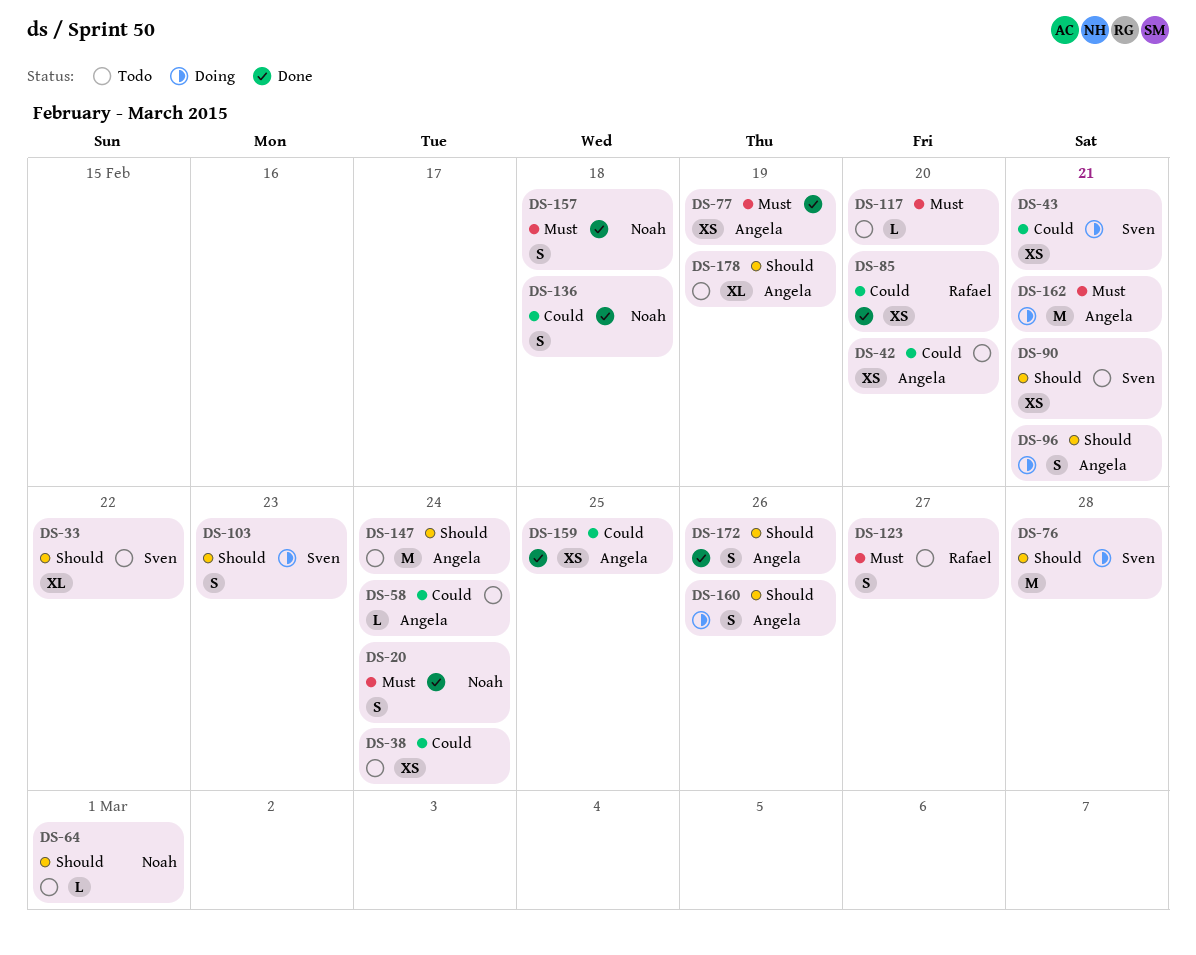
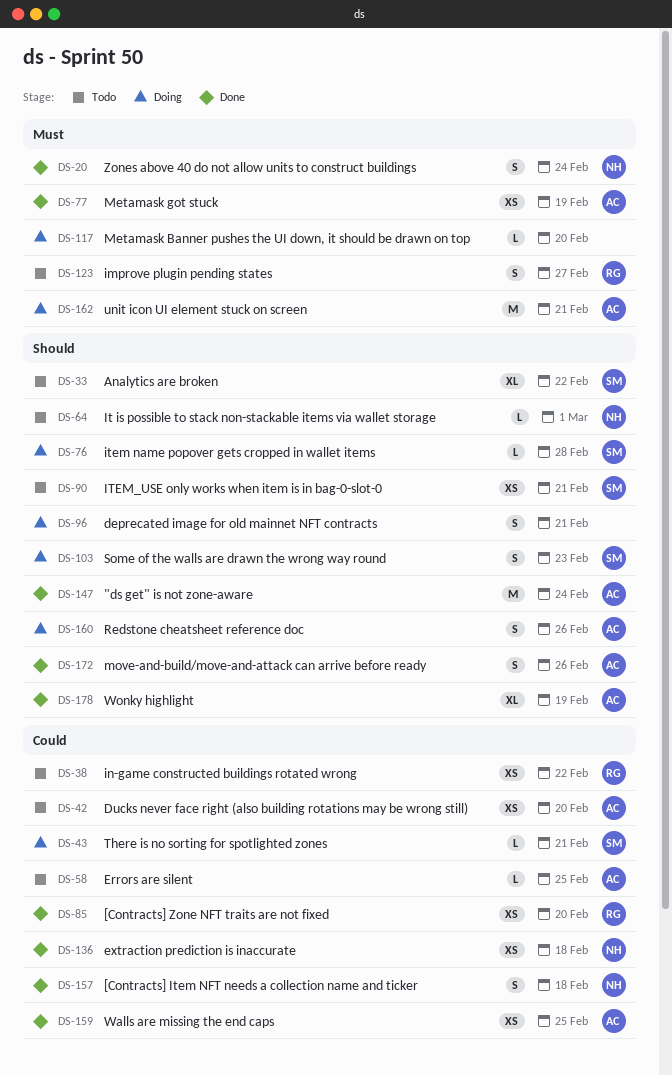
DS-38, owner: none -> Rafael
DS-38, due: Feb 24 -> Feb 22
DS-43, estimate: XS -> L
DS-58, due: Feb 24 -> Feb 25
DS-76, estimate: M -> L
DS-96, owner: Angela -> none
DS-117, status: Todo -> Doing
DS-136, estimate: S -> XS
DS-147, status: Todo -> Done
DS-157, priority: Must -> Could
DS-178, status: Todo -> Done

